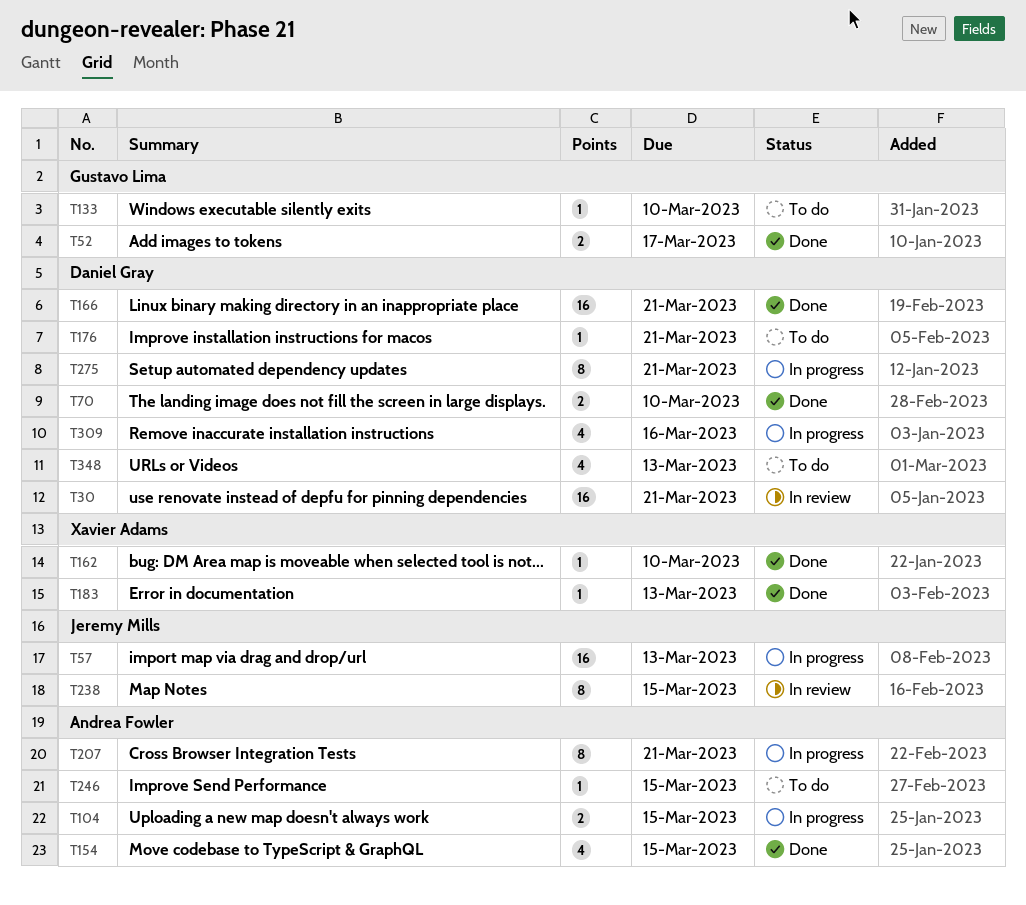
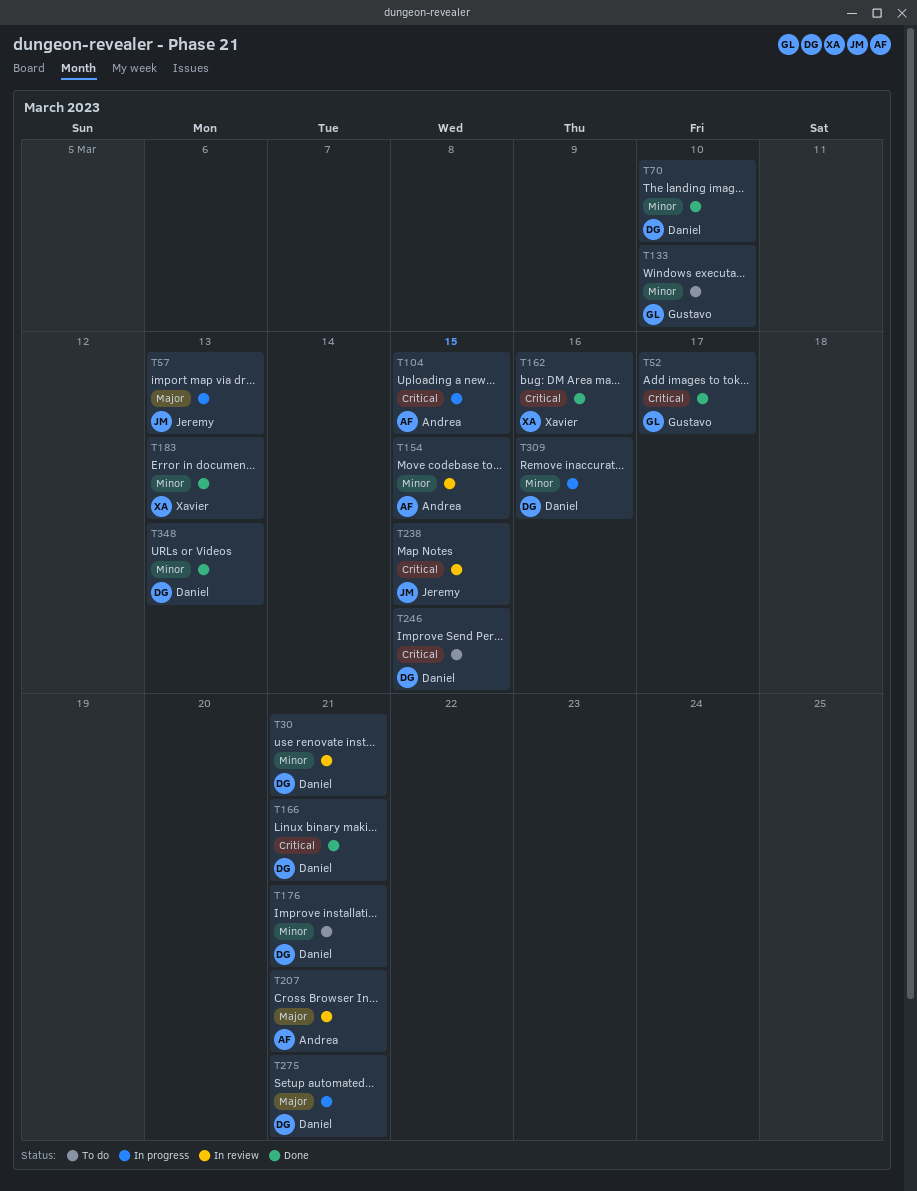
T154, status: Done -> In review
T162, due: Mar 10 -> Mar 16
T207, status: In progress -> In review
T246, owner: Andrea Fowler -> Daniel Gray
T348, status: To do -> Done

